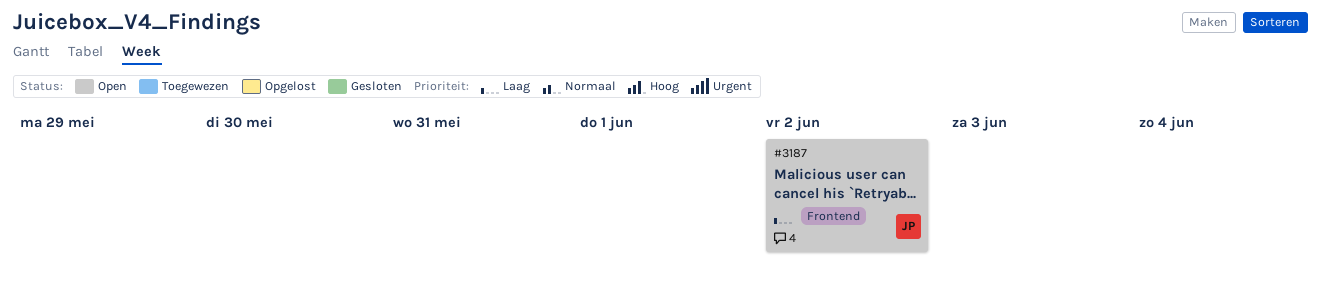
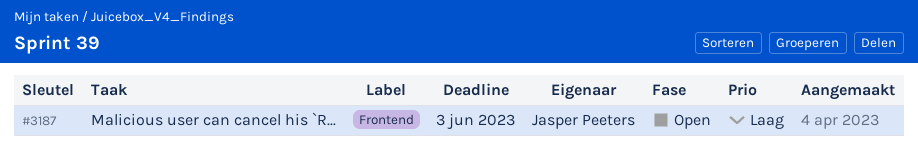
#3187, due: Jun 2 -> Jun 3

